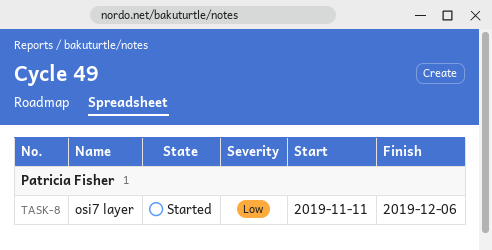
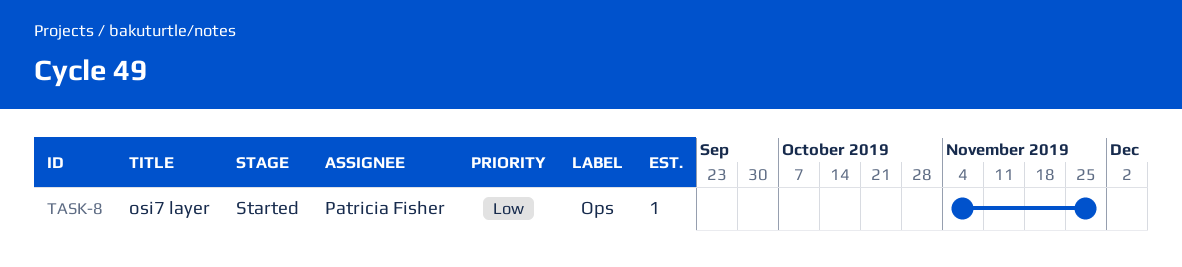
TASK-8, start: Nov 11 -> Nov 4
TASK-8, due: Dec 6 -> Nov 29

